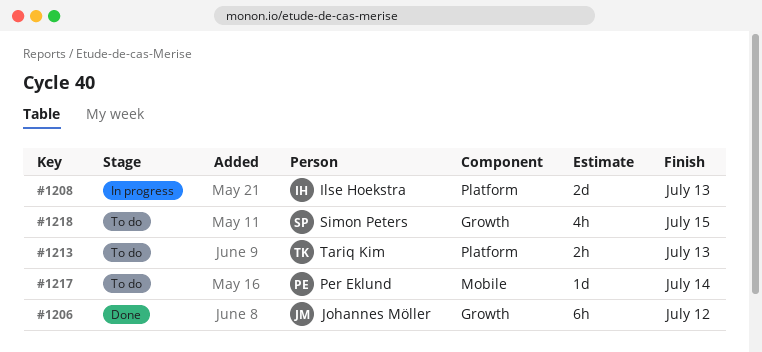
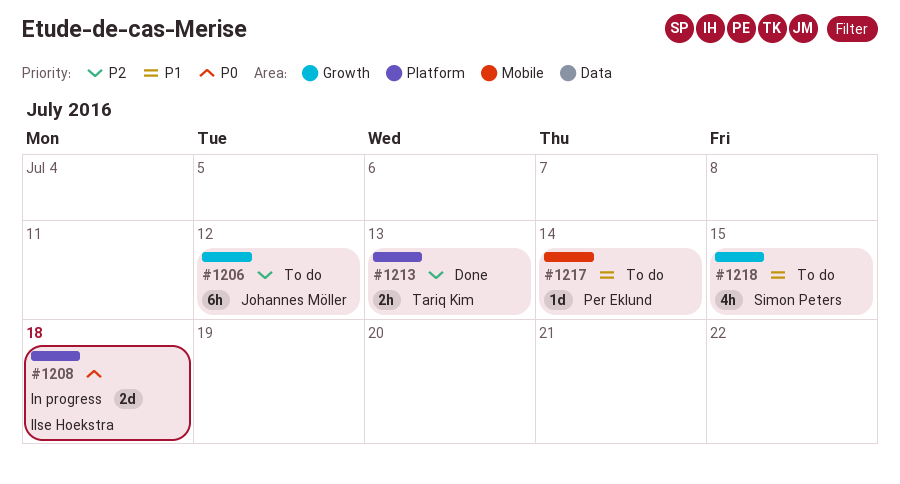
#1206, status: Done -> To do
#1208, due: Jul 13 -> Jul 18
#1213, status: To do -> Done

